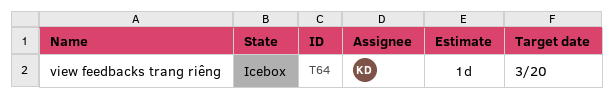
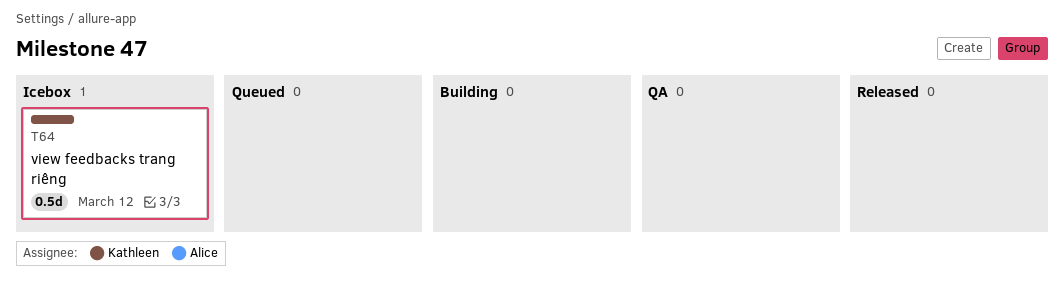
T64, estimate: 1d -> 0.5d
T64, due: Mar 20 -> Mar 12

